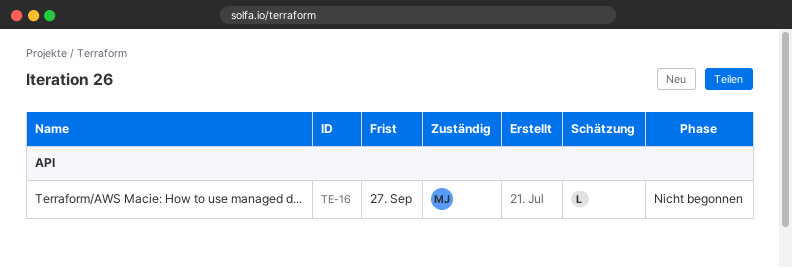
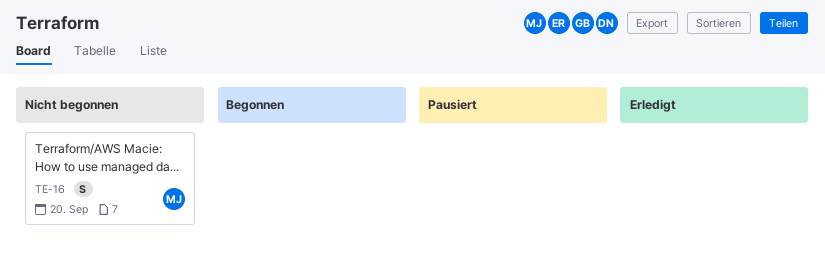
TE-16, estimate: L -> S
TE-16, due: Sep 27 -> Sep 20

